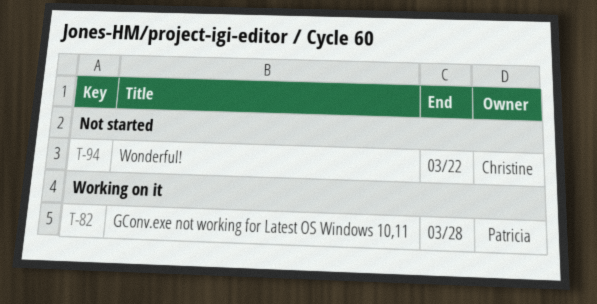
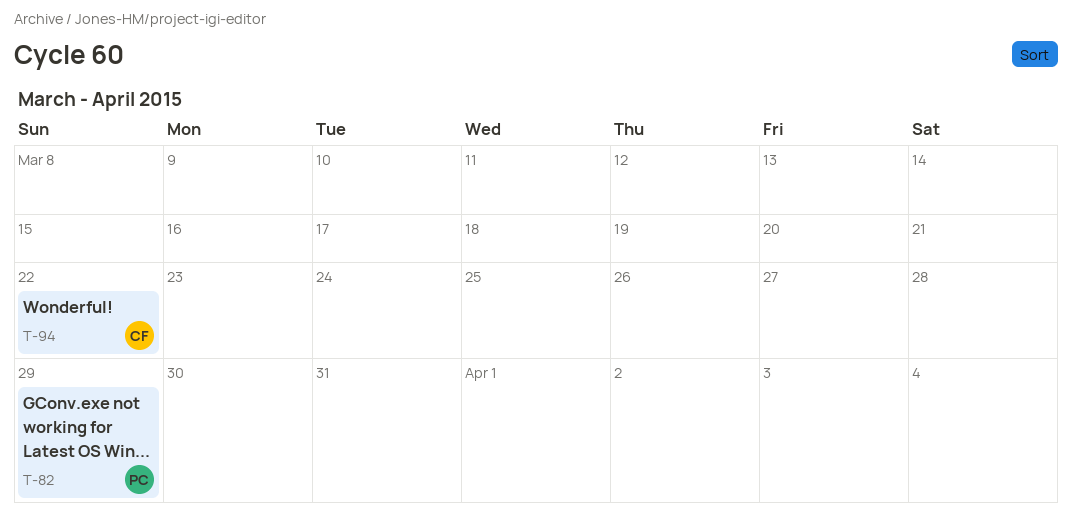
T-82, due: Mar 28 -> Mar 29

